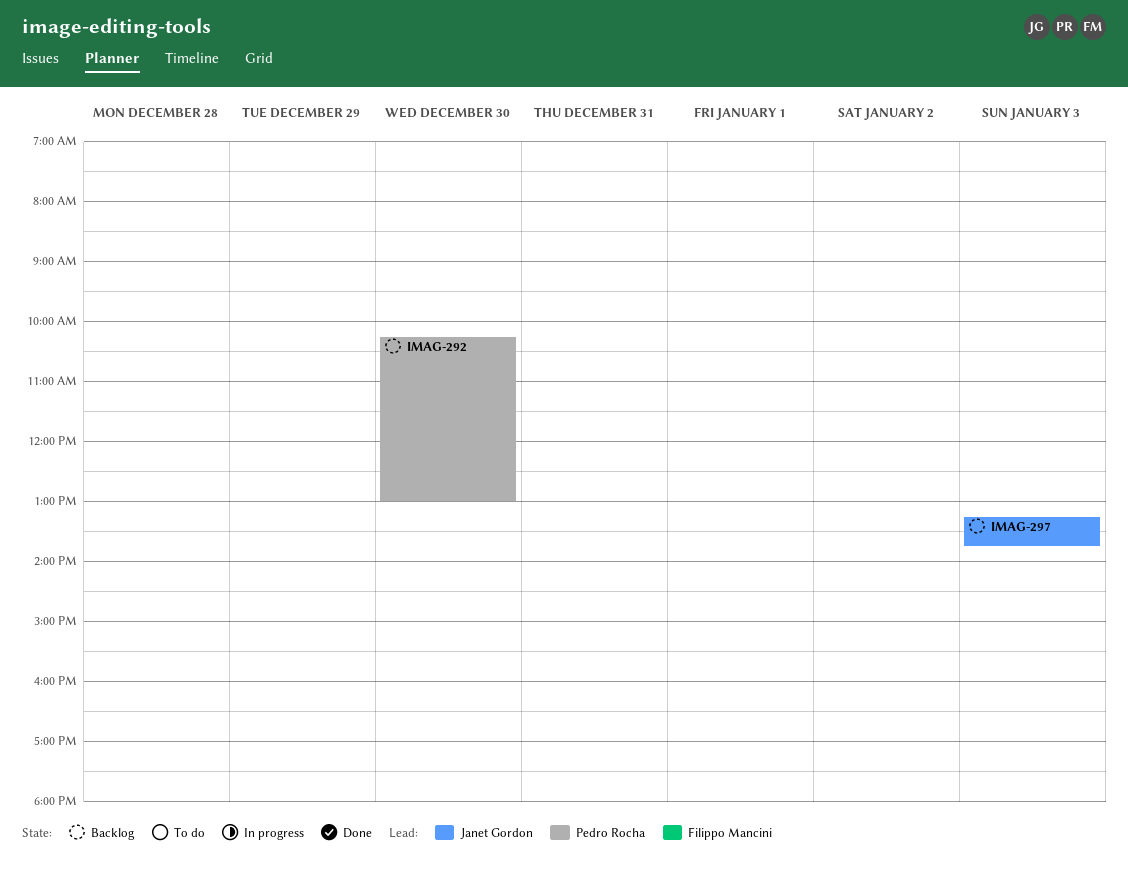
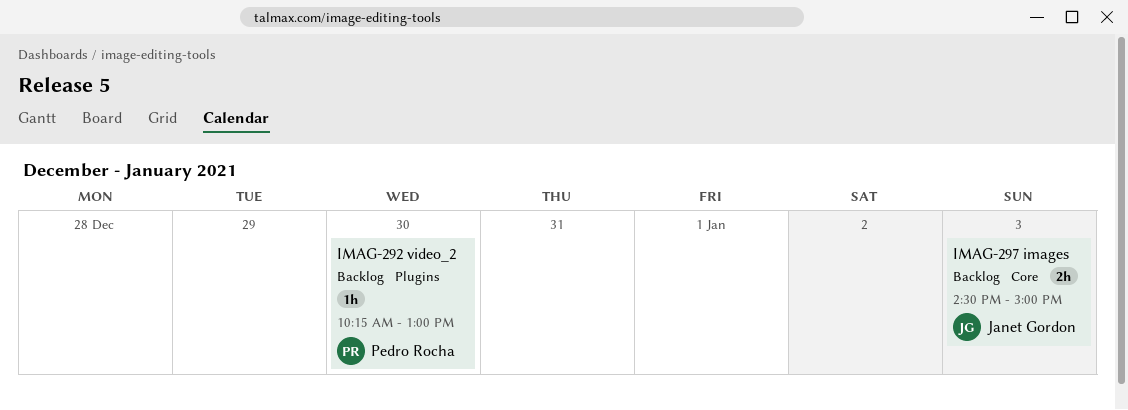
IMAG-297, begins: 13:15 -> 14:30
IMAG-297, ends: 13:45 -> 15:00

